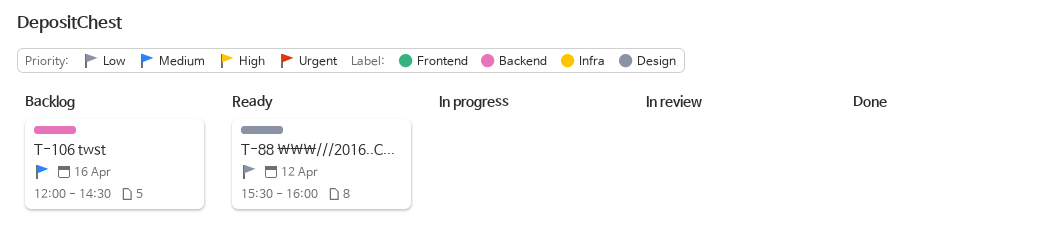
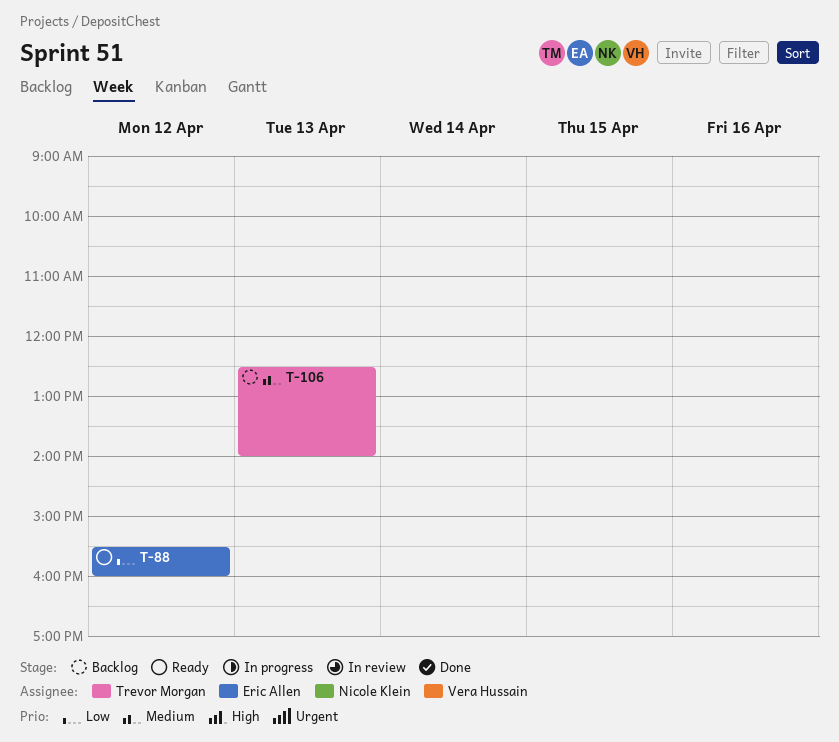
T-106, day: Apr 16 -> Apr 13
T-106, begins: 12:00 -> 12:30
T-106, ends: 14:30 -> 14:00

